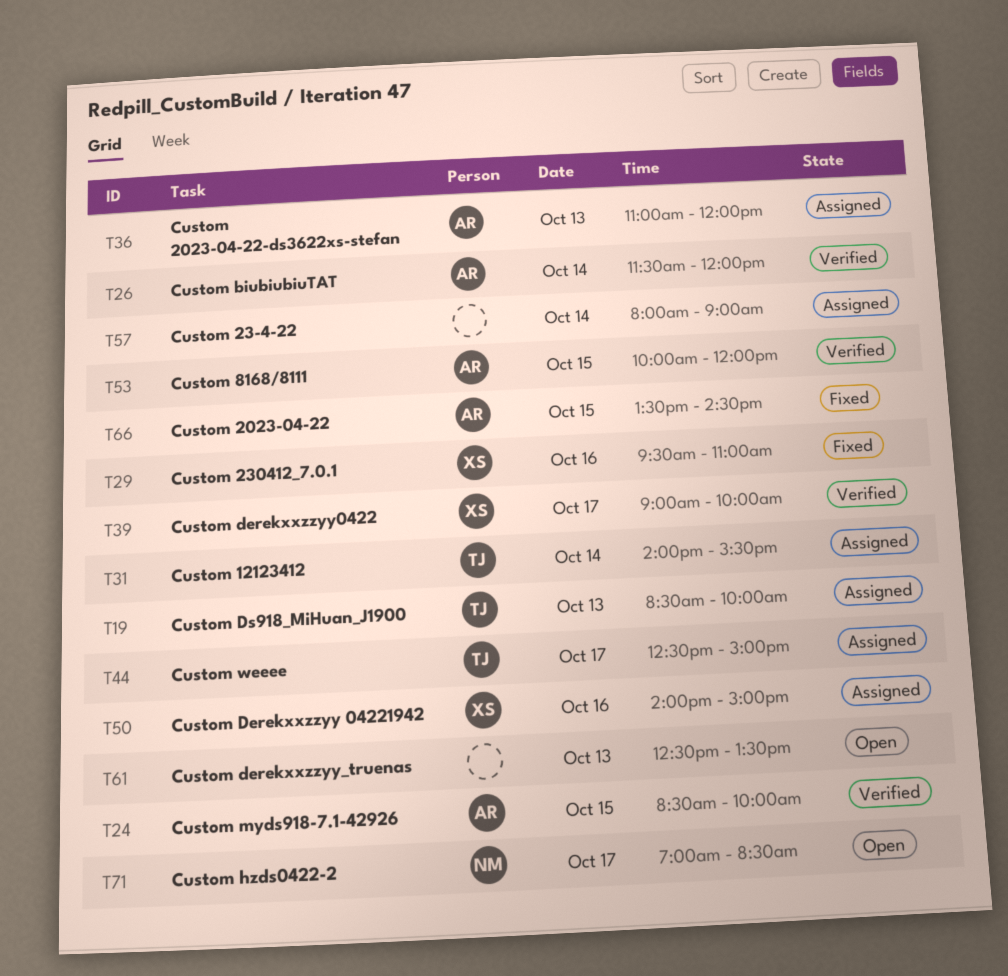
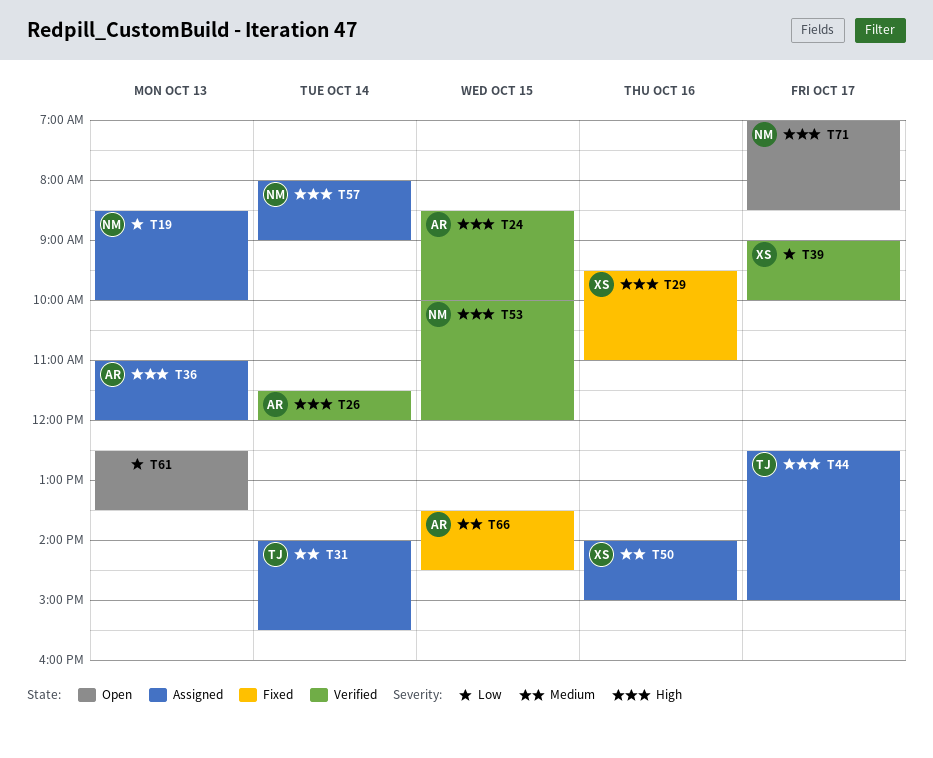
T19, owner: TJ -> NM
T53, owner: AR -> NM
T57, owner: none -> NM

